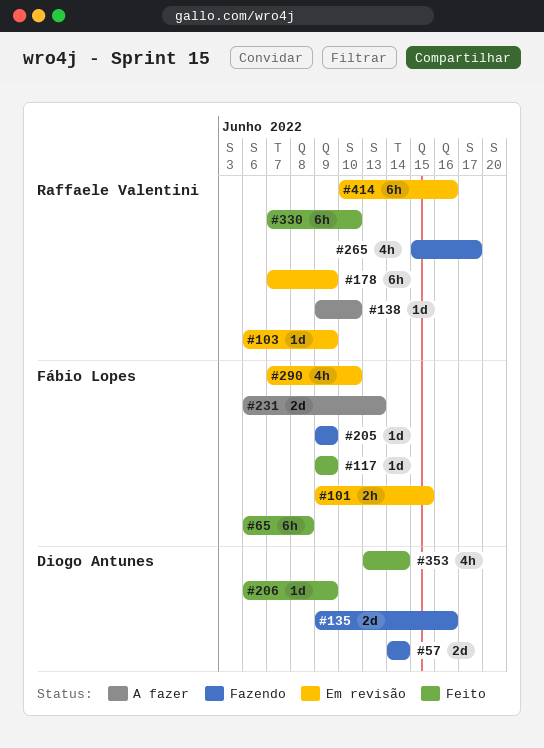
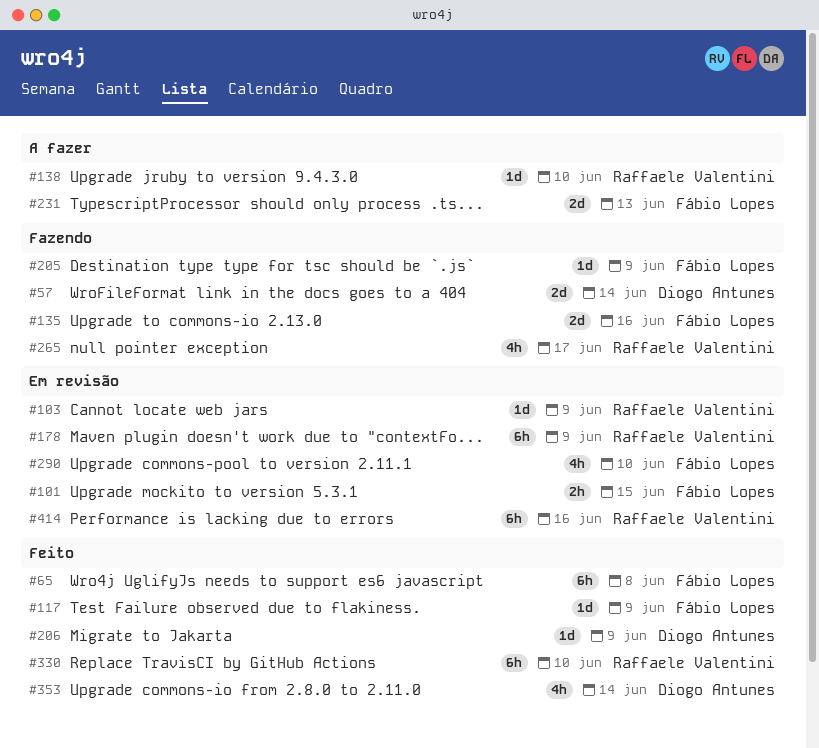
#135, owner: Diogo Antunes -> Fábio Lopes

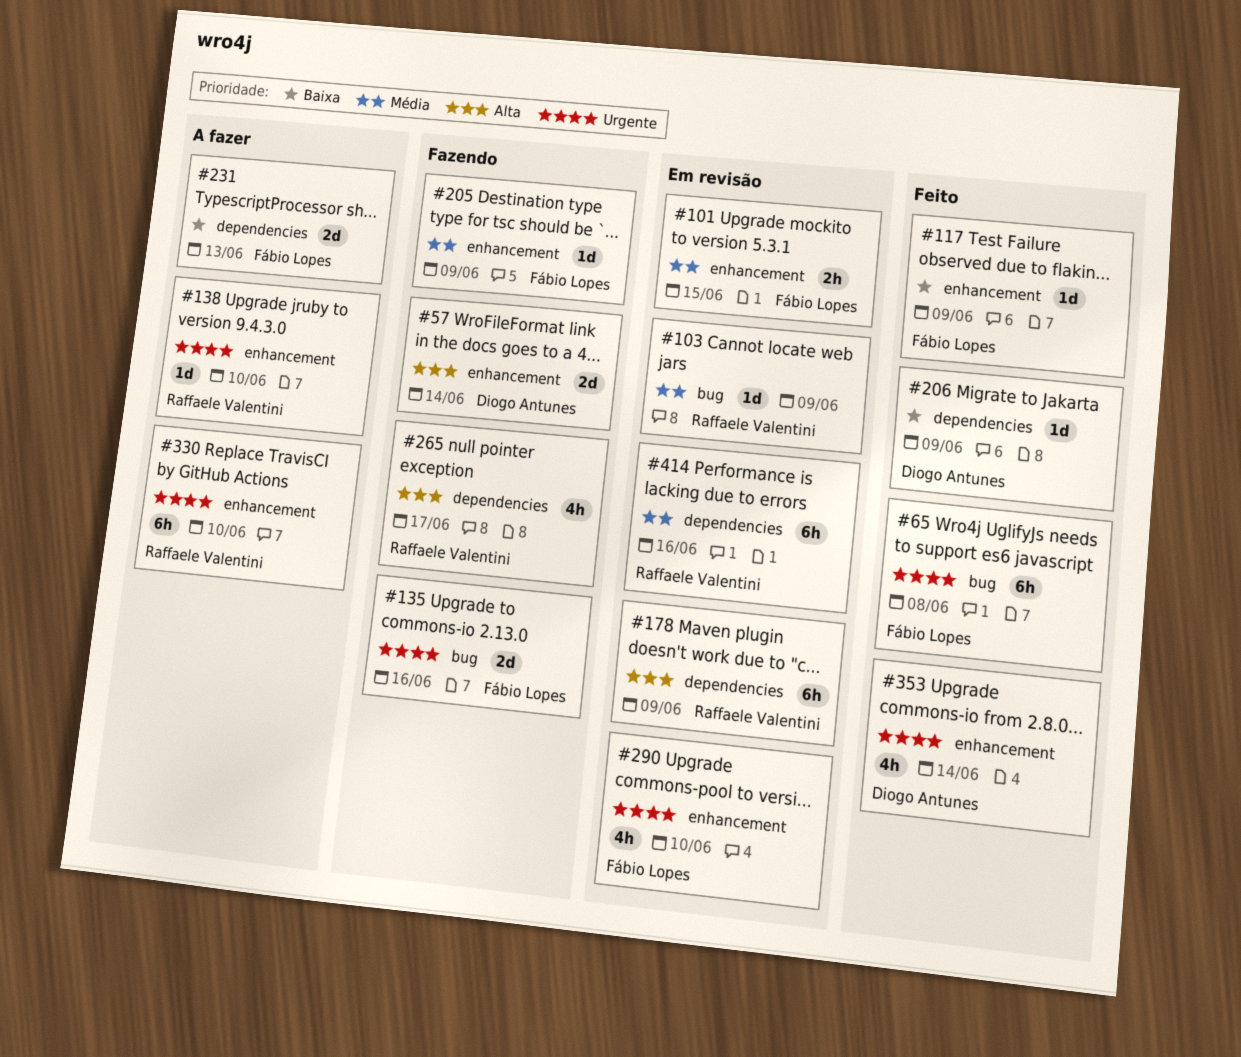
#330, status: Feito -> A fazer

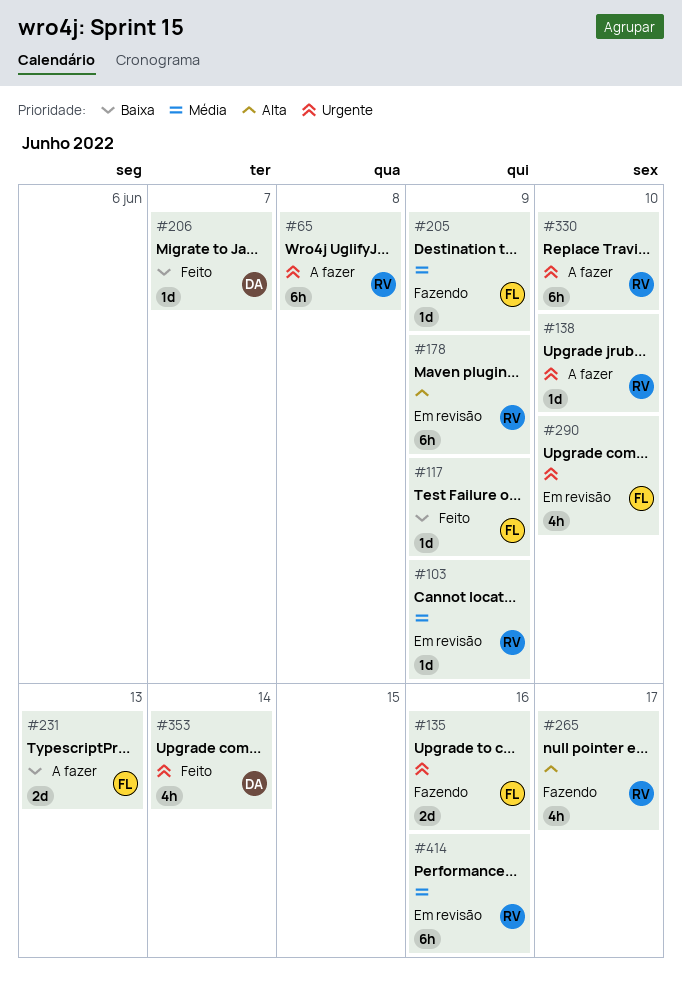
#57: present -> none
#65, status: Feito -> A fazer
#65, owner: Fábio Lopes -> Raffaele Valentini
#101: present -> none
#206, due: Jun 9 -> Jun 7

